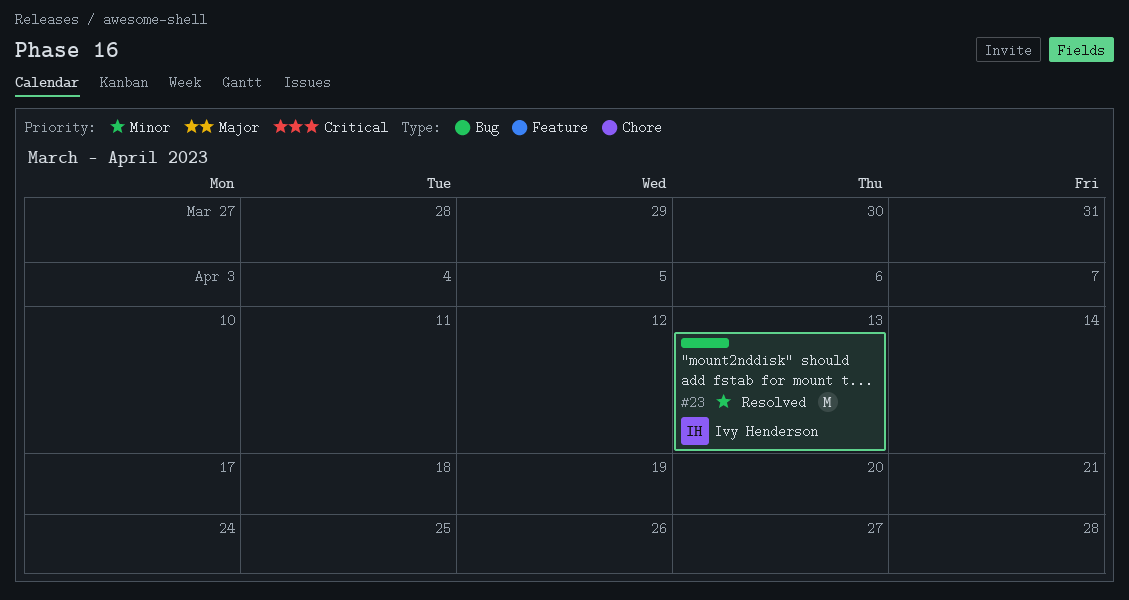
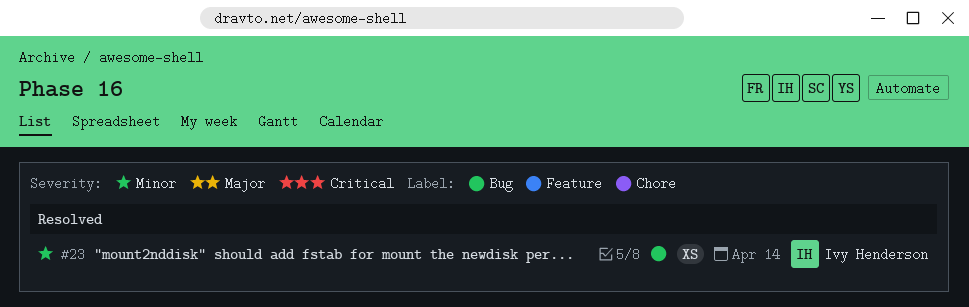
#23, estimate: M -> XS
#23, due: Apr 13 -> Apr 14

